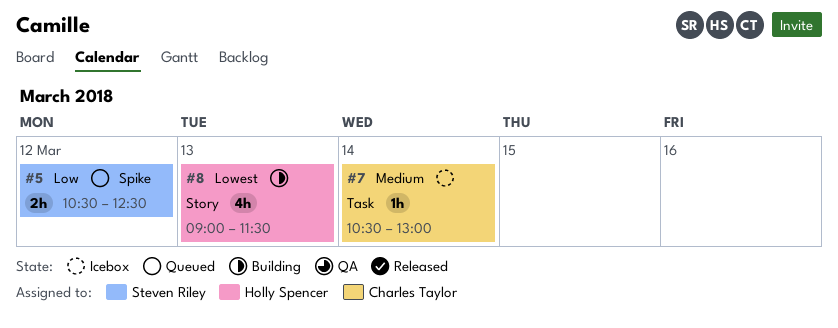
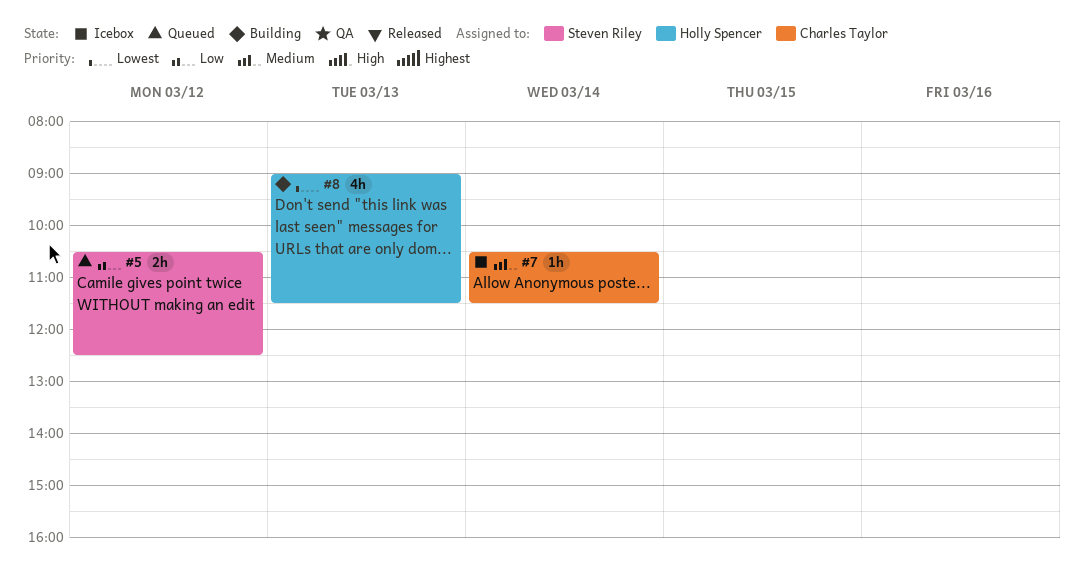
#7, ends: 13:00 -> 11:30

